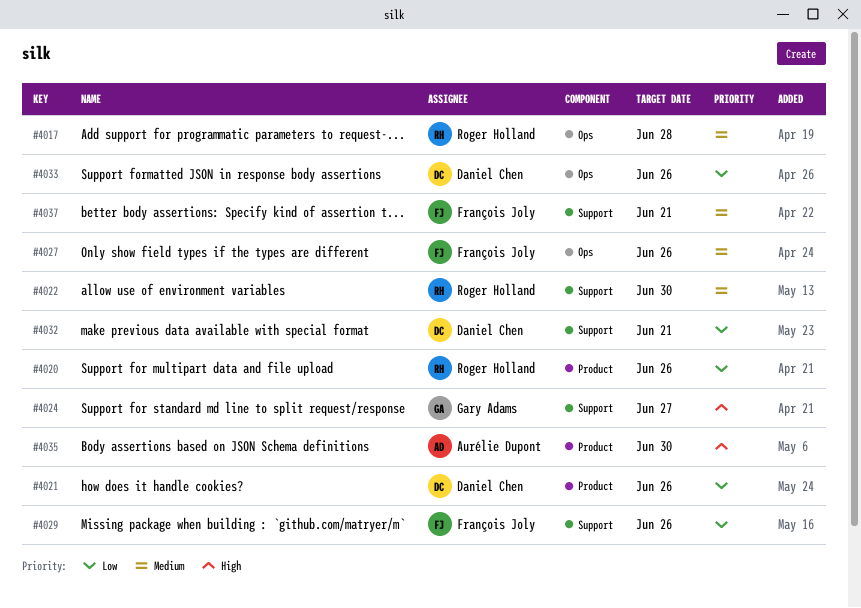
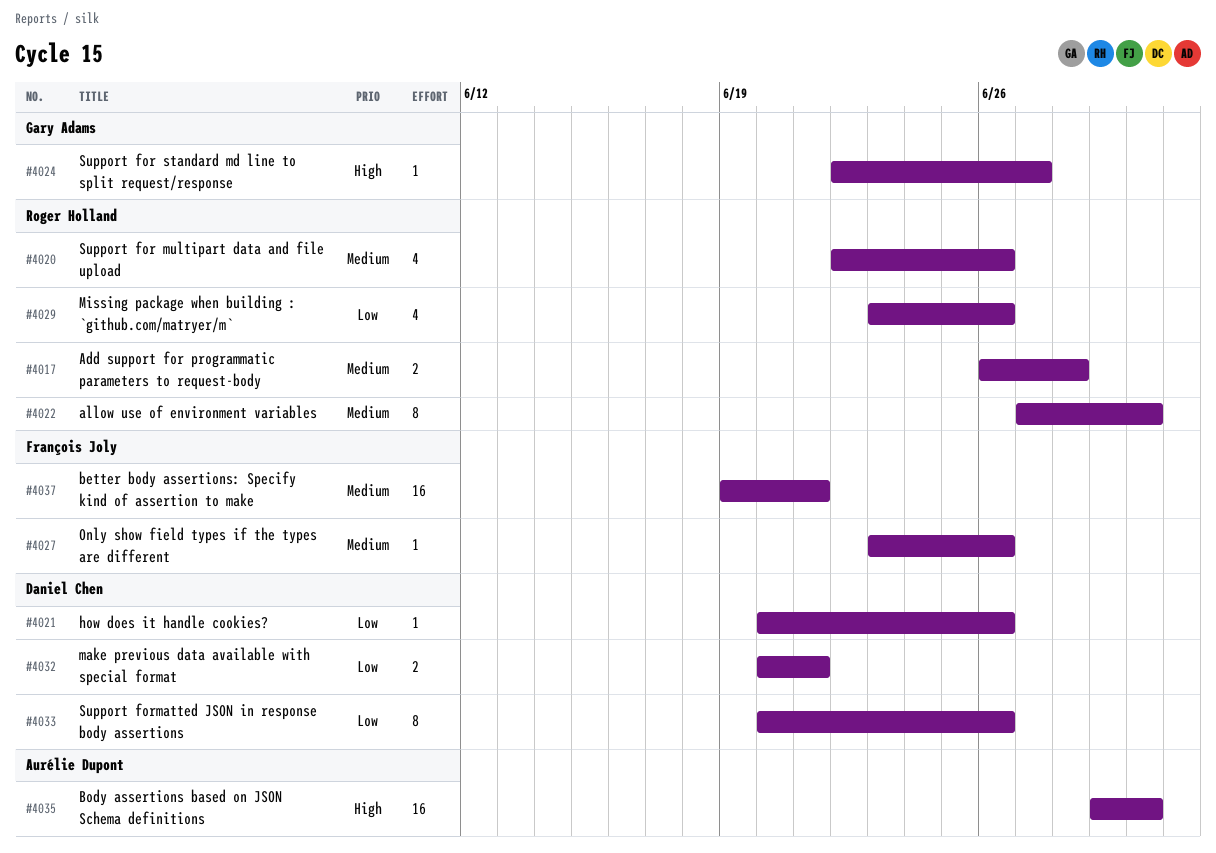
#4020, priority: Low -> Medium
#4029, owner: François Joly -> Roger Holland

